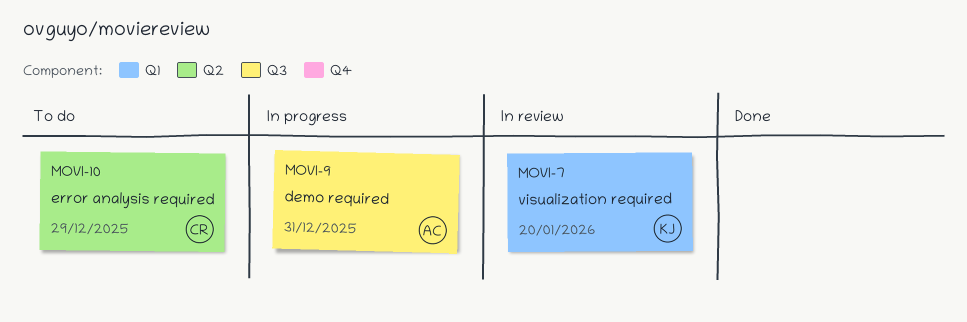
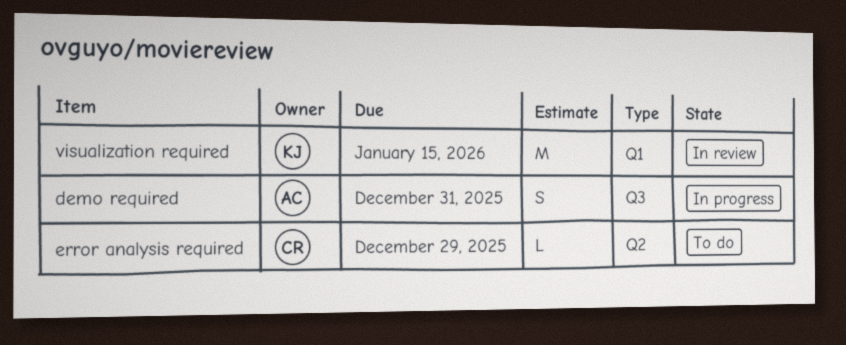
visualization required, due: Jan 20 -> Jan 15

